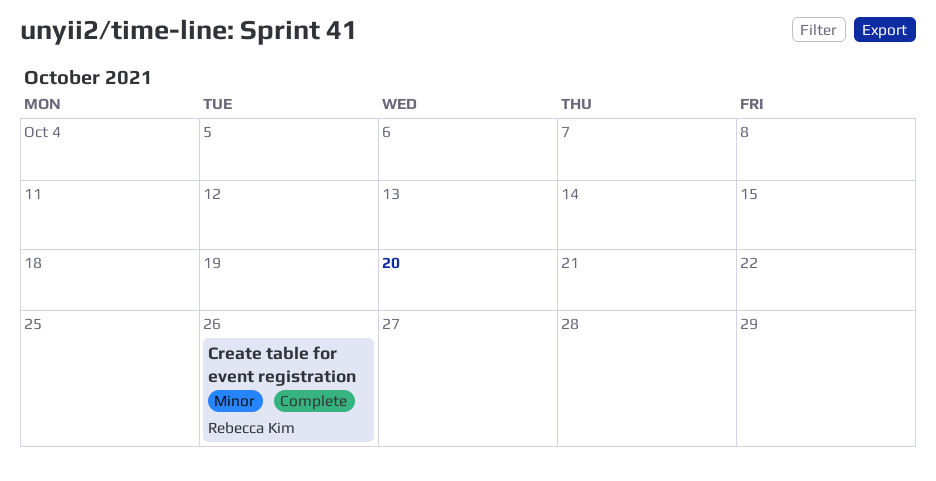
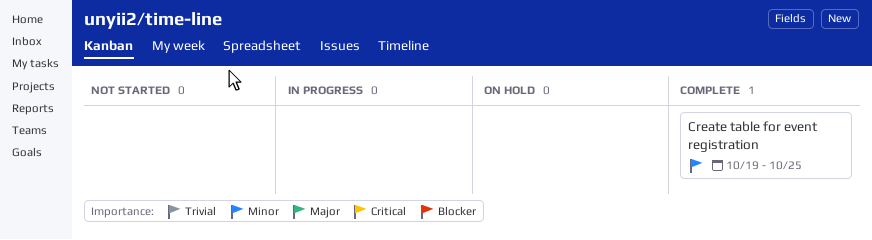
Create table for event registration, due: Oct 26 -> Oct 25

